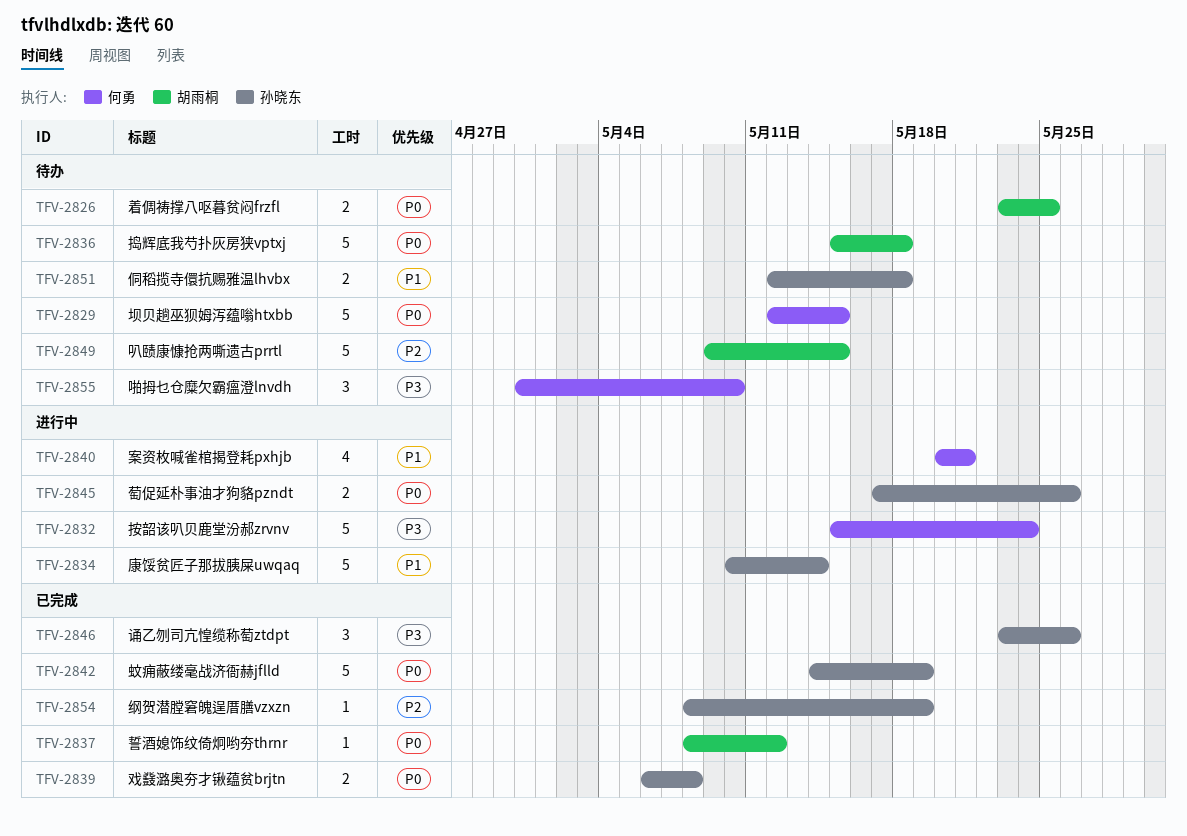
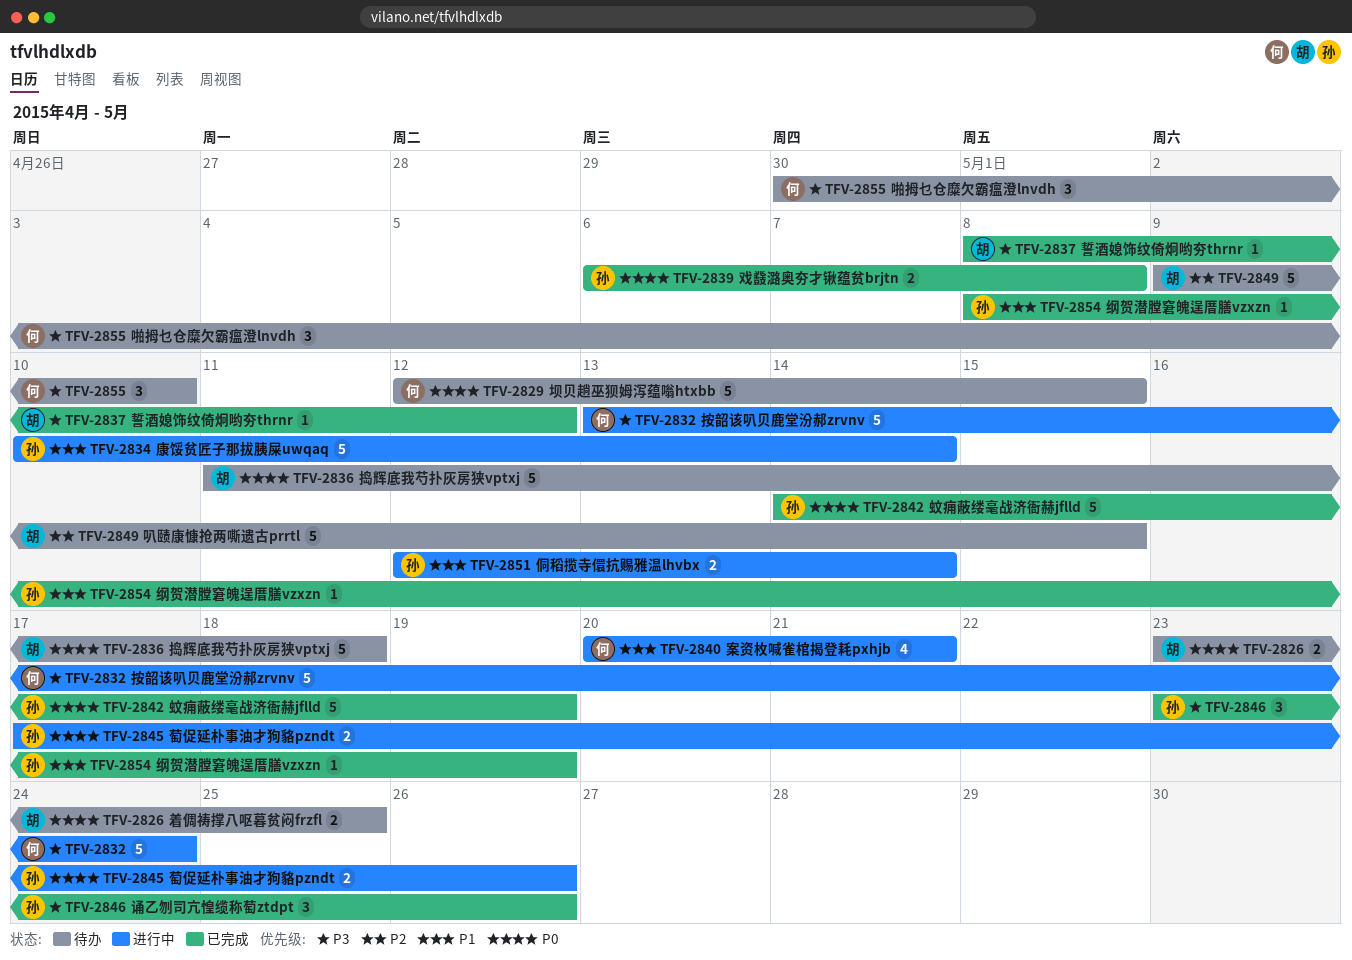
TFV-2832, start: May 15 -> May 13
TFV-2836, start: May 15 -> May 11
TFV-2837, priority: P0 -> P3
TFV-2851, status: 待办 -> 进行中
TFV-2851, due: May 18 -> May 14
TFV-2854, priority: P2 -> P1

